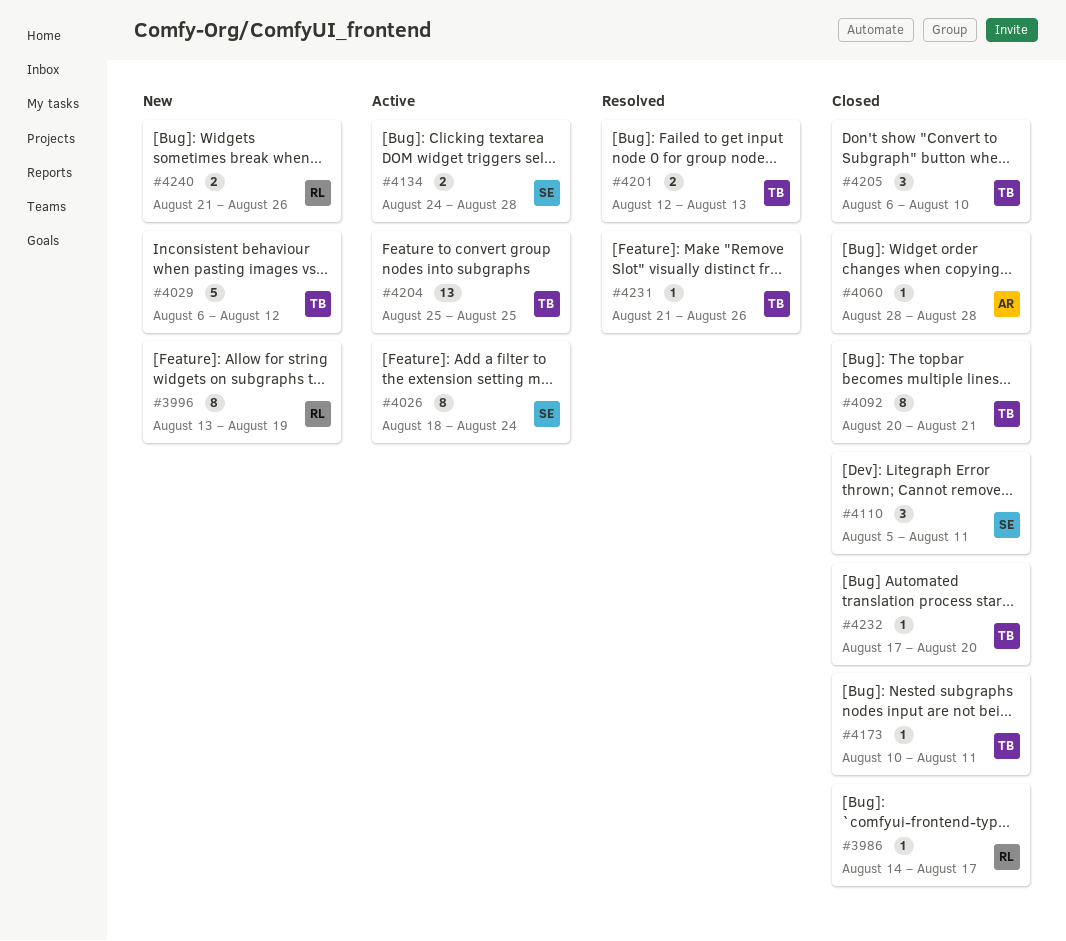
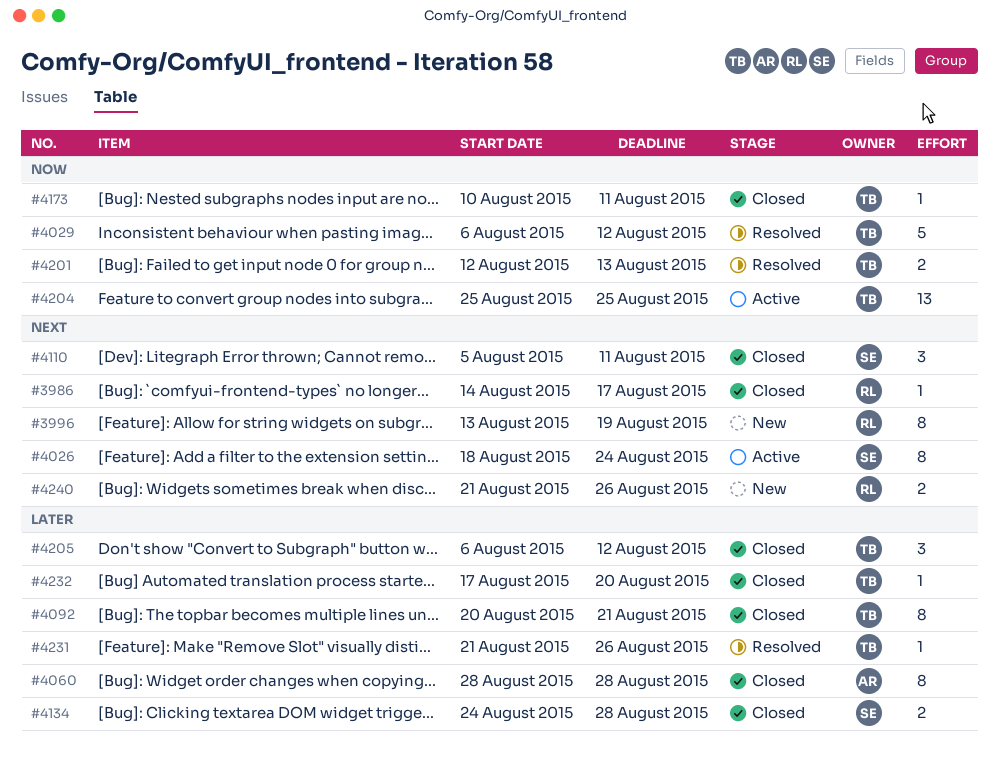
#4029, status: New -> Resolved
#4060, estimate: 1 -> 8
#4134, status: Active -> Closed
#4205, due: Aug 10 -> Aug 12

